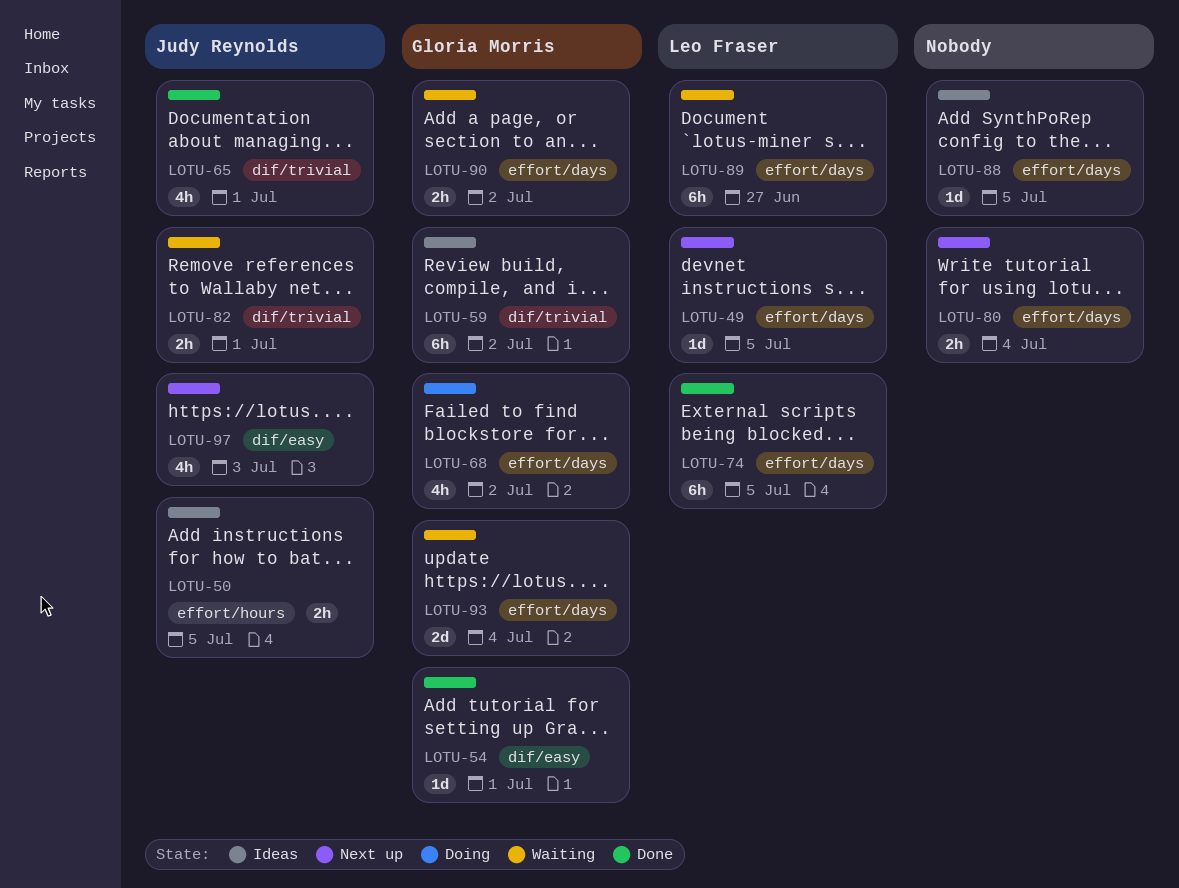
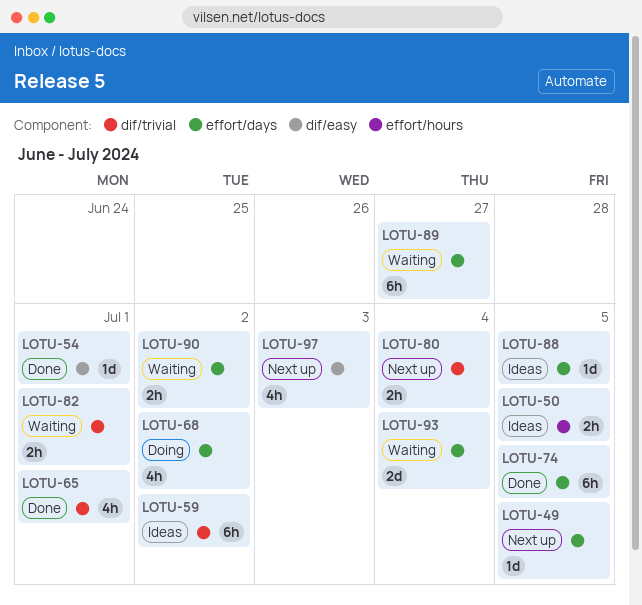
LOTU-80, label: effort/days -> dif/trivial

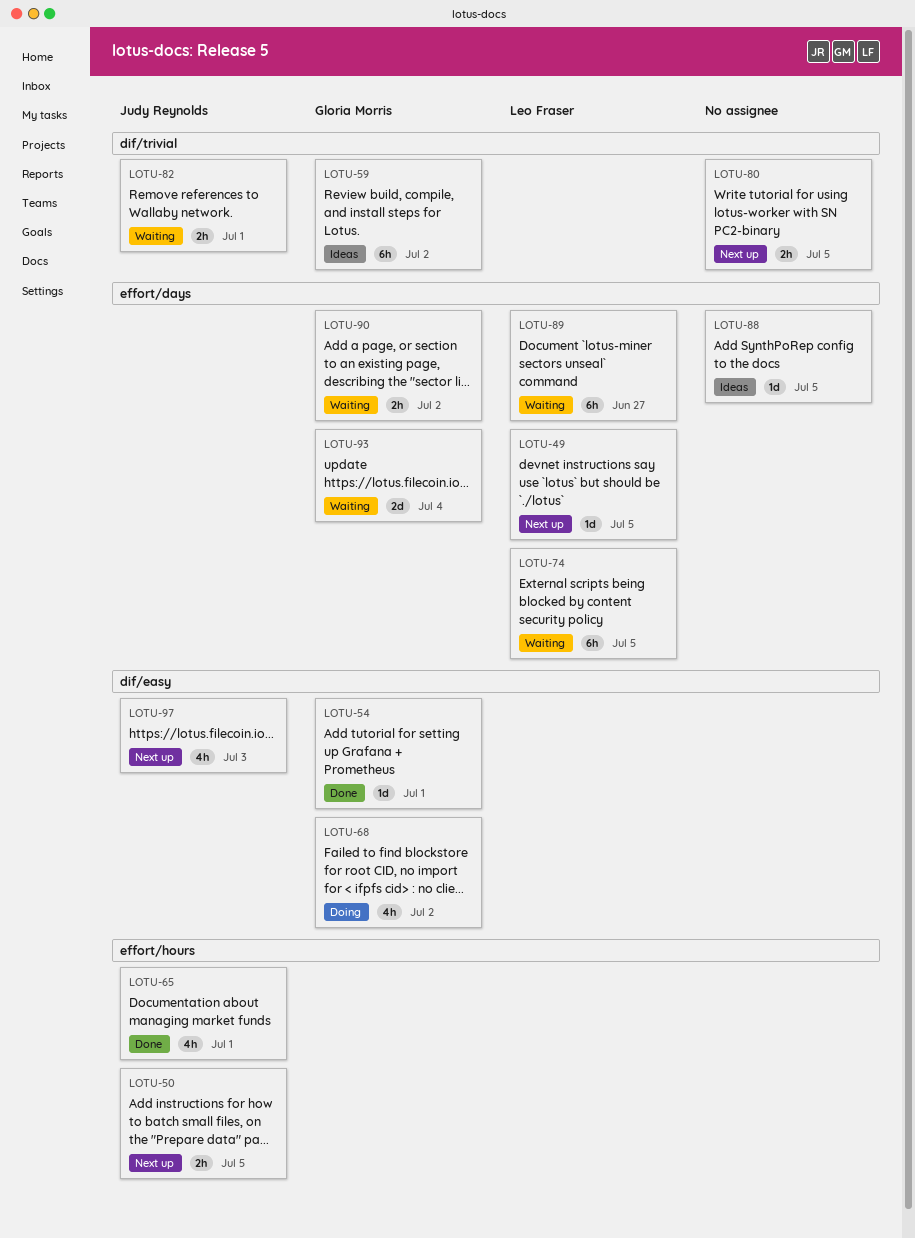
LOTU-50, status: Ideas -> Next up
LOTU-65, label: dif/trivial -> effort/hours
LOTU-68, label: effort/days -> dif/easy
LOTU-74, status: Done -> Waiting
LOTU-80, due: Jul 4 -> Jul 5

